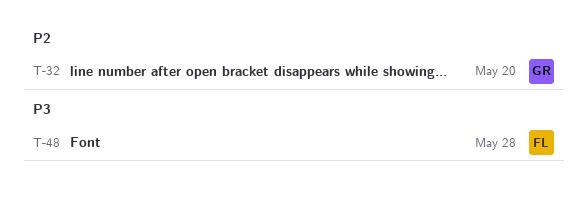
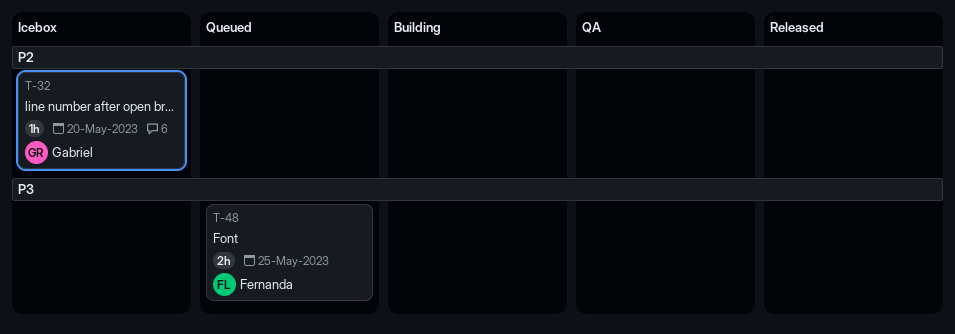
T-48, due: May 28 -> May 25

